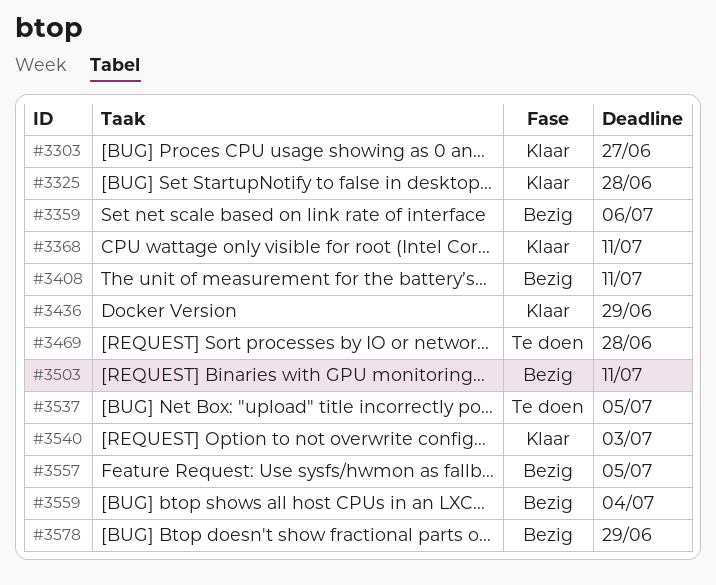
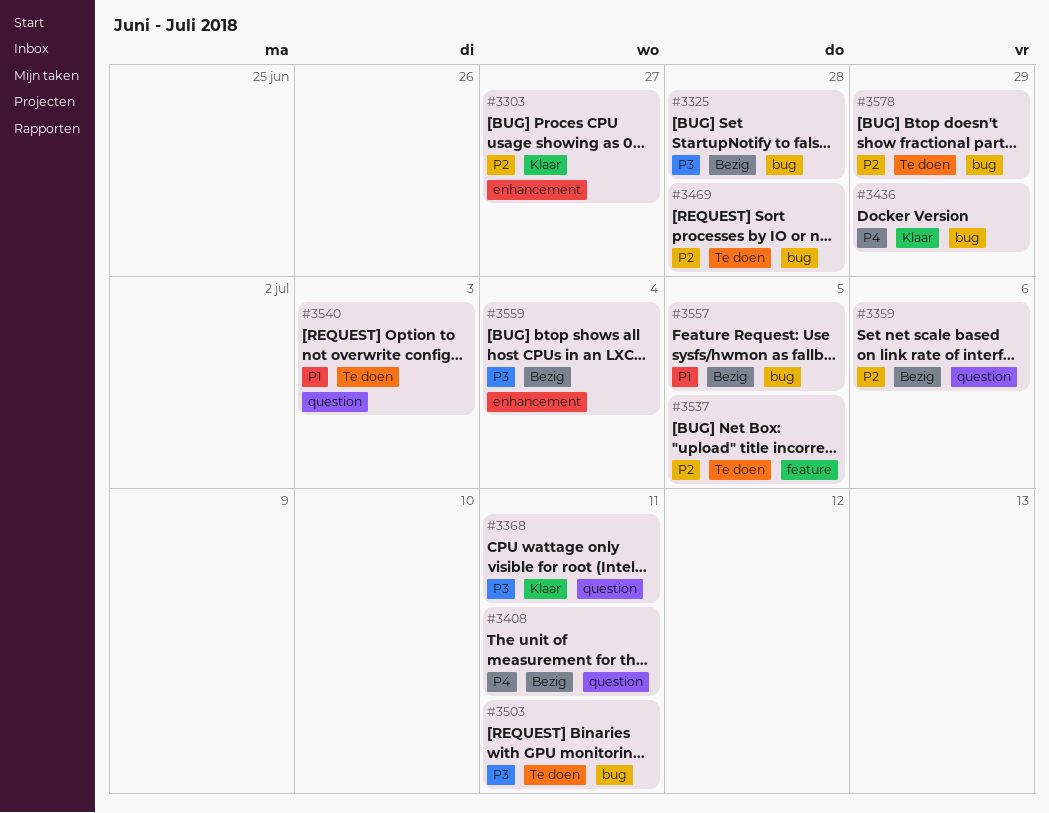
#3325, status: Klaar -> Bezig
#3503, status: Bezig -> Te doen
#3540, status: Klaar -> Te doen
#3578, status: Bezig -> Te doen

